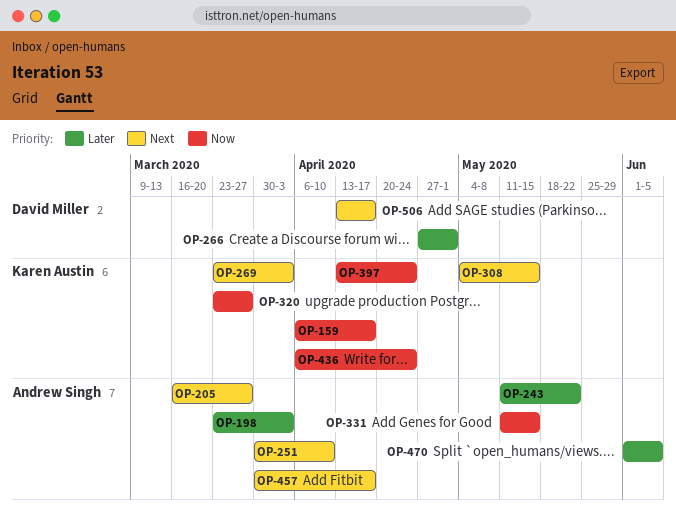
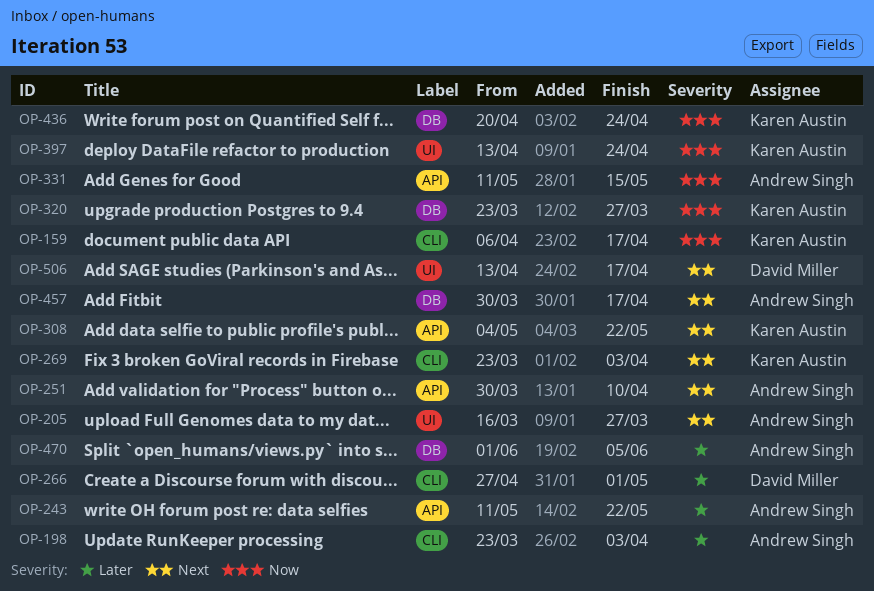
OP-308, due: May 15 -> May 22
OP-436, start: Apr 6 -> Apr 20

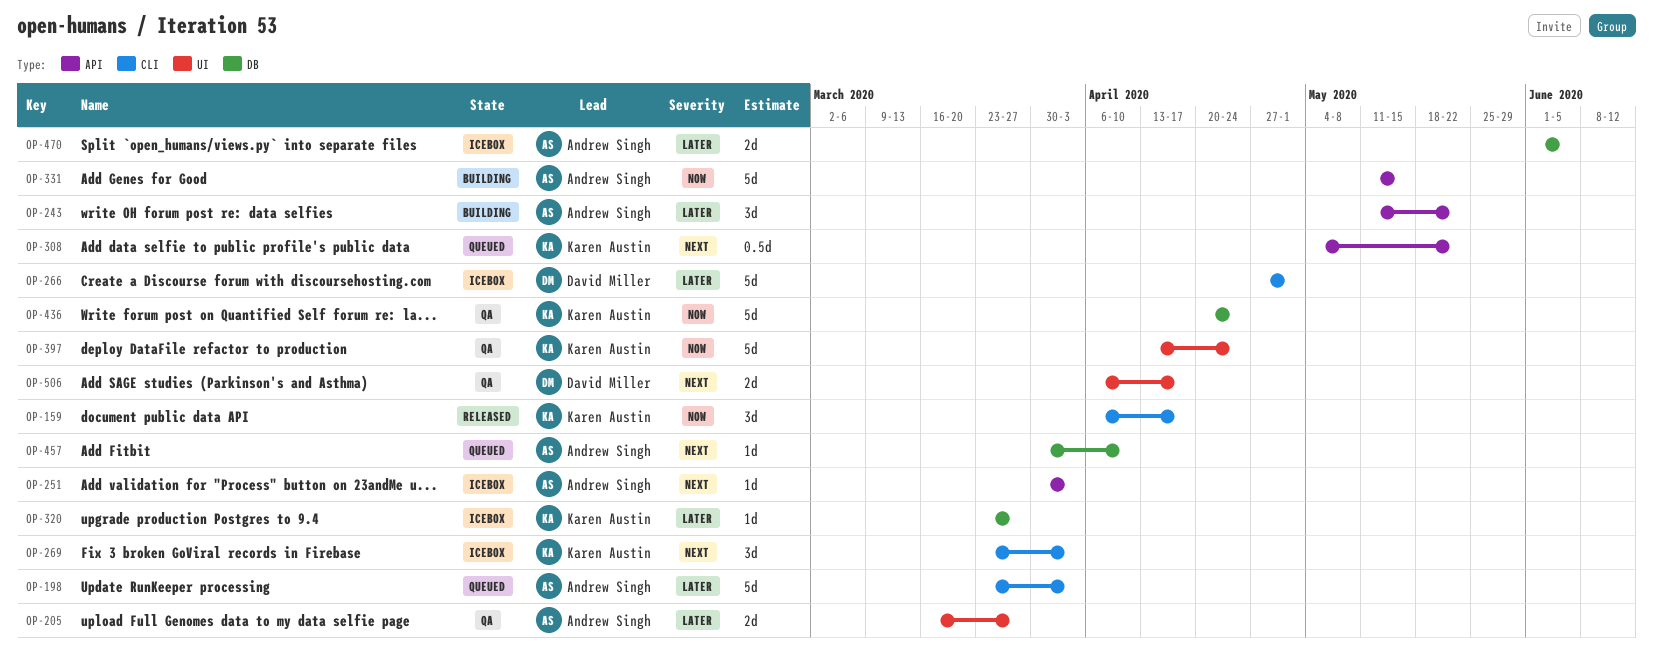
OP-205, priority: Next -> Later
OP-251, due: Apr 10 -> Apr 3
OP-320, priority: Now -> Later
OP-457, due: Apr 17 -> Apr 10
OP-506, start: Apr 13 -> Apr 6

